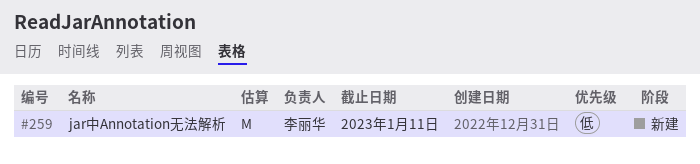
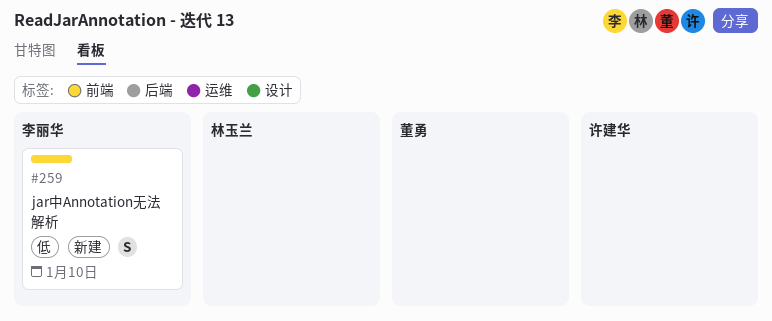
#259, estimate: M -> S
#259, due: Jan 11 -> Jan 10

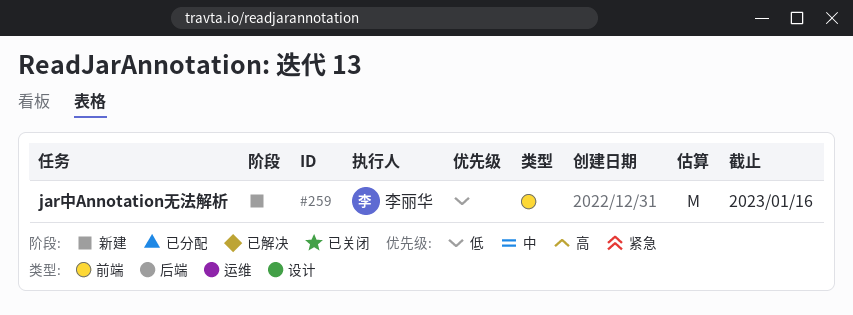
#259, estimate: S -> M
#259, due: Jan 10 -> Jan 16

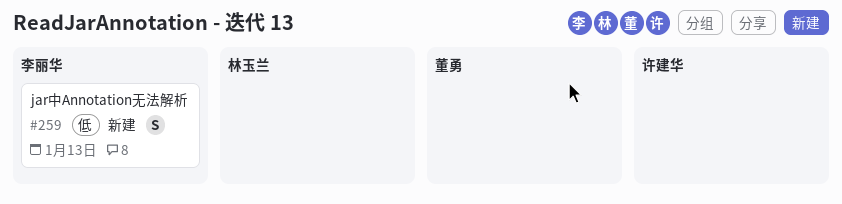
#259, estimate: M -> S
#259, due: Jan 16 -> Jan 13

